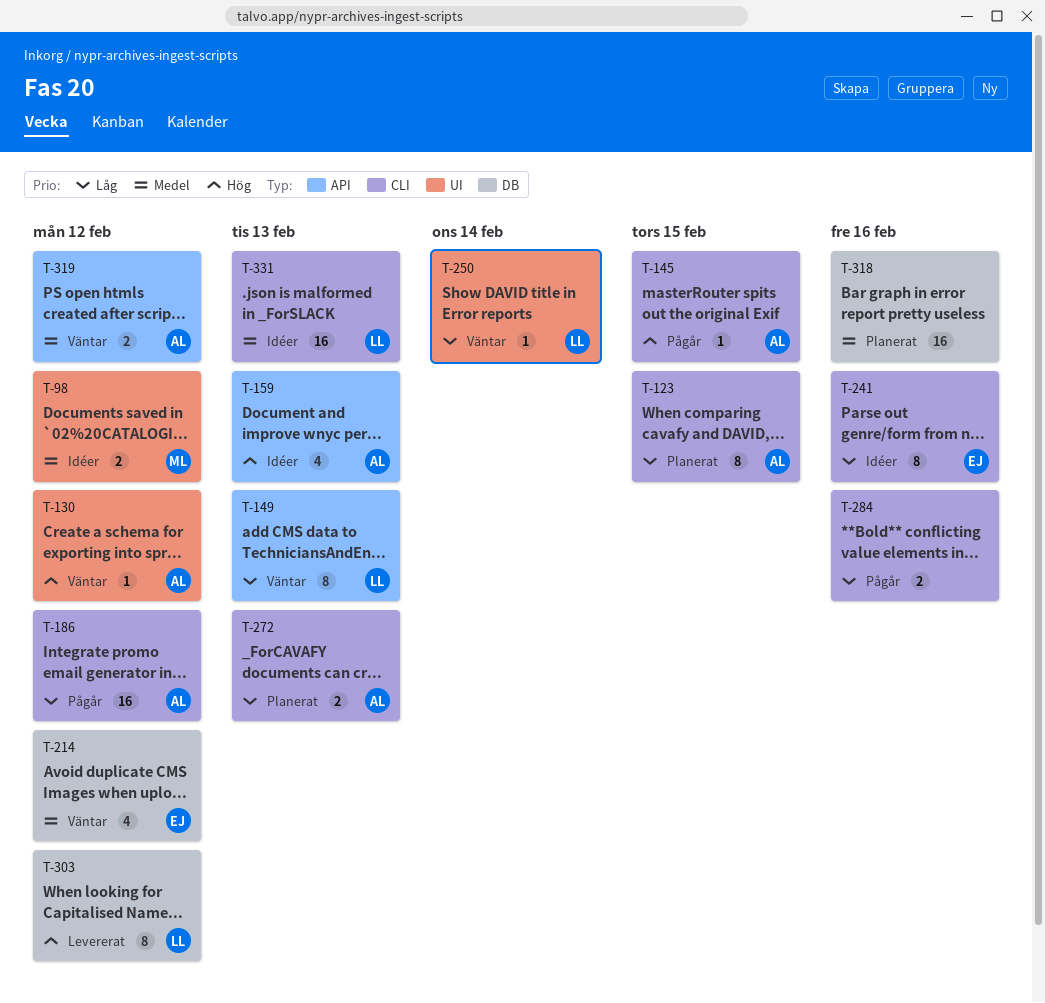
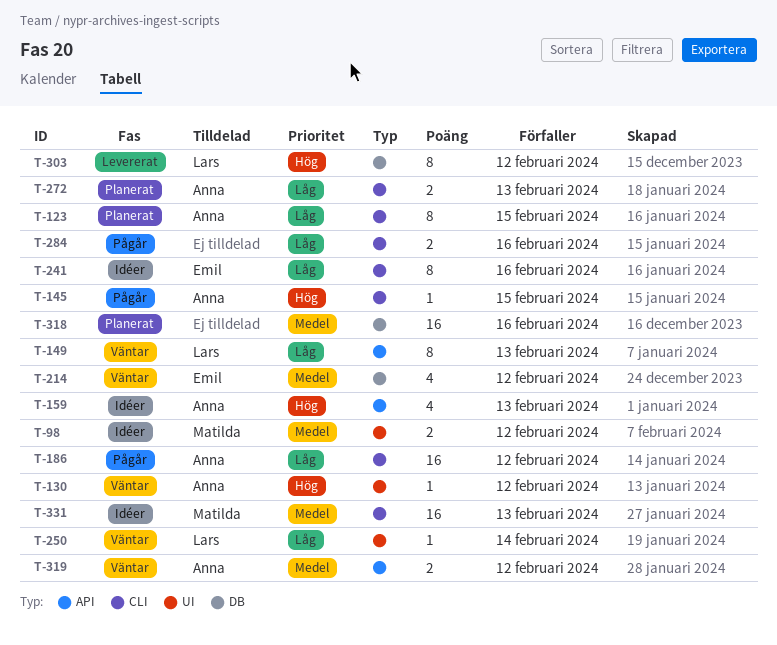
T-331, owner: Lars -> Matilda

